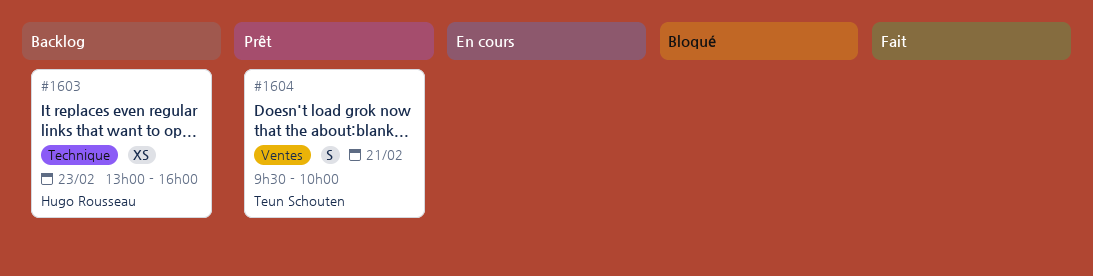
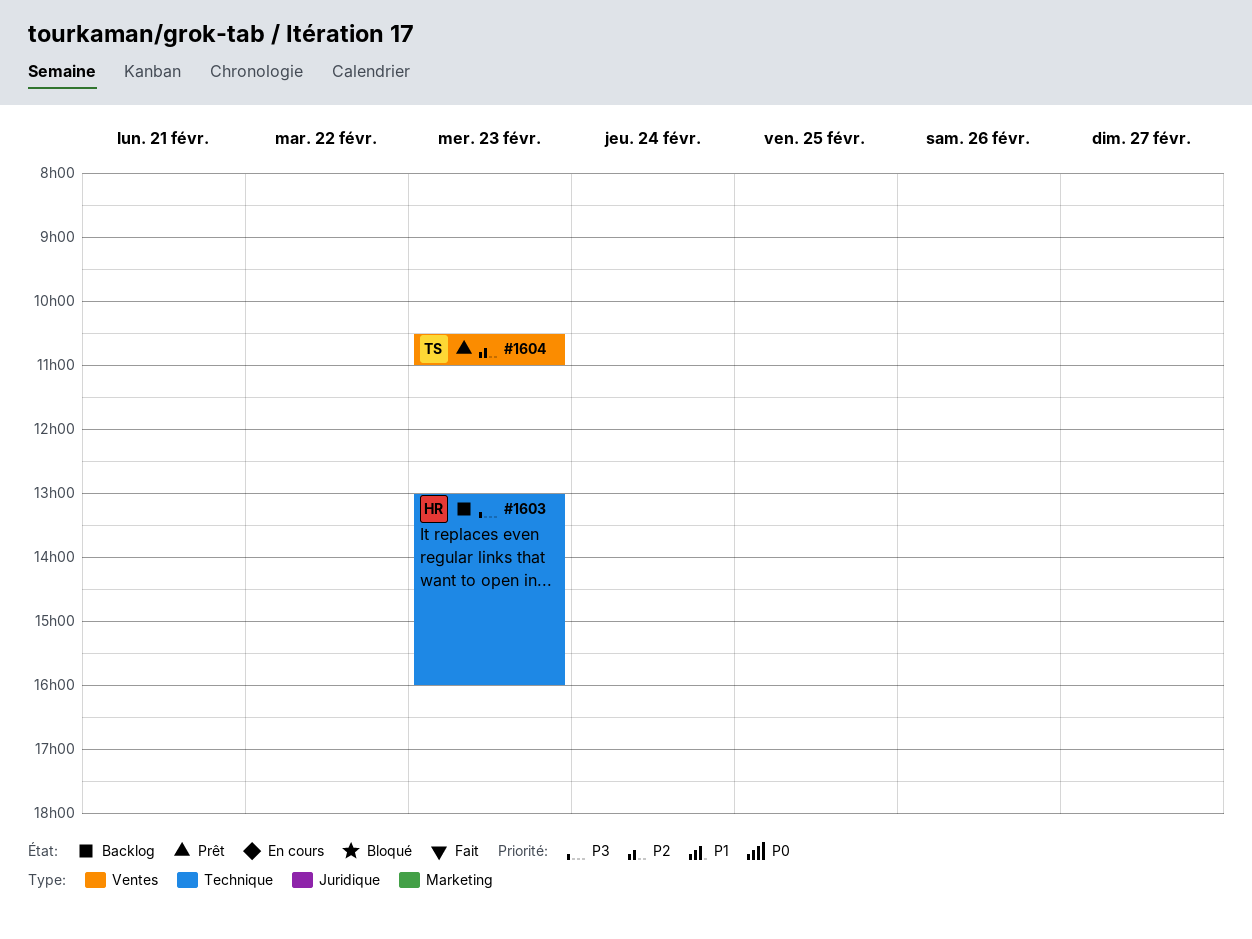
#1604, day: Feb 21 -> Feb 23
#1604, begins: 09:30 -> 10:30
#1604, ends: 10:00 -> 11:00

